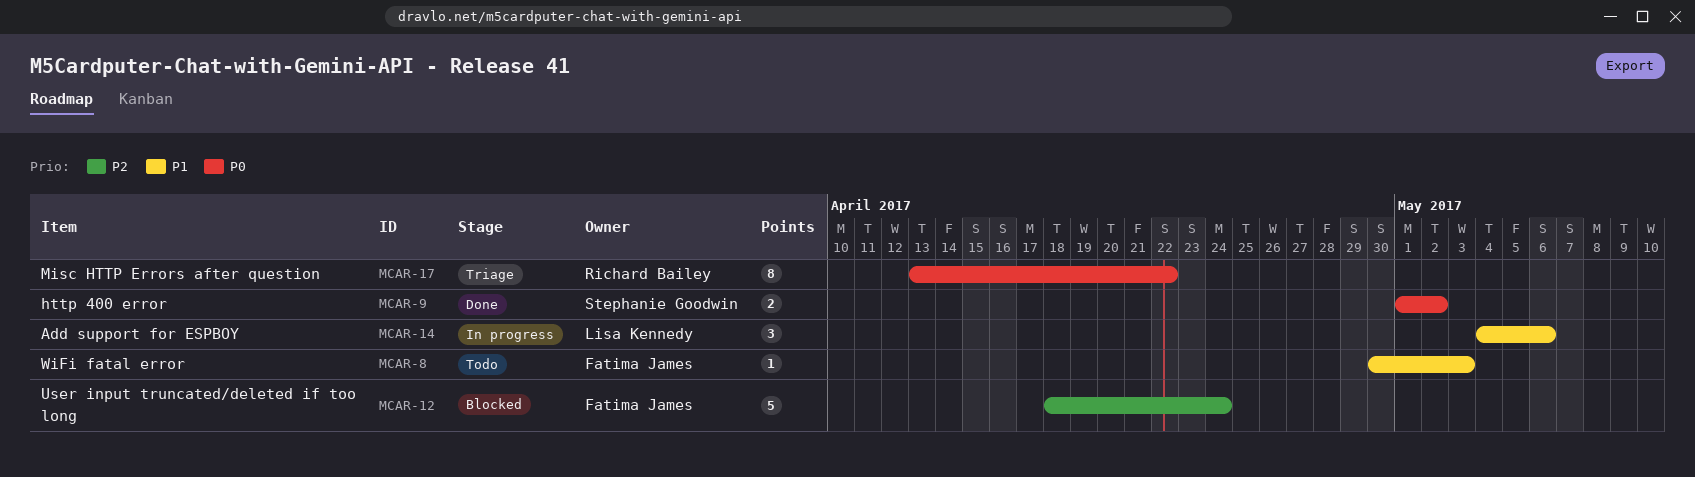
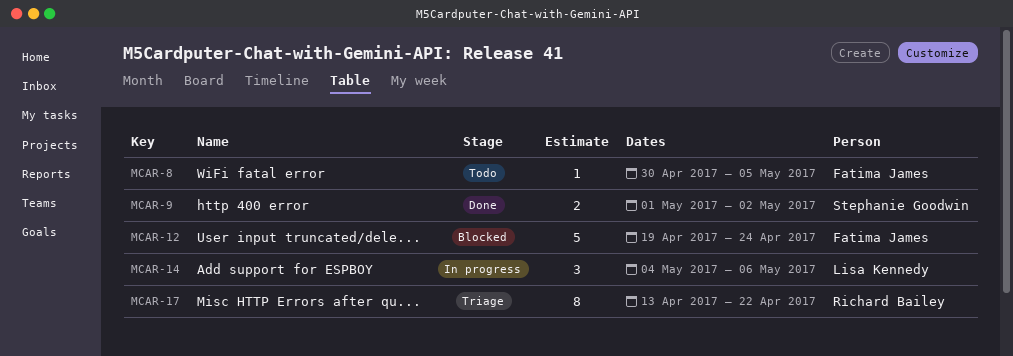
MCAR-8, due: May 3 -> May 5
MCAR-12, start: Apr 18 -> Apr 19

